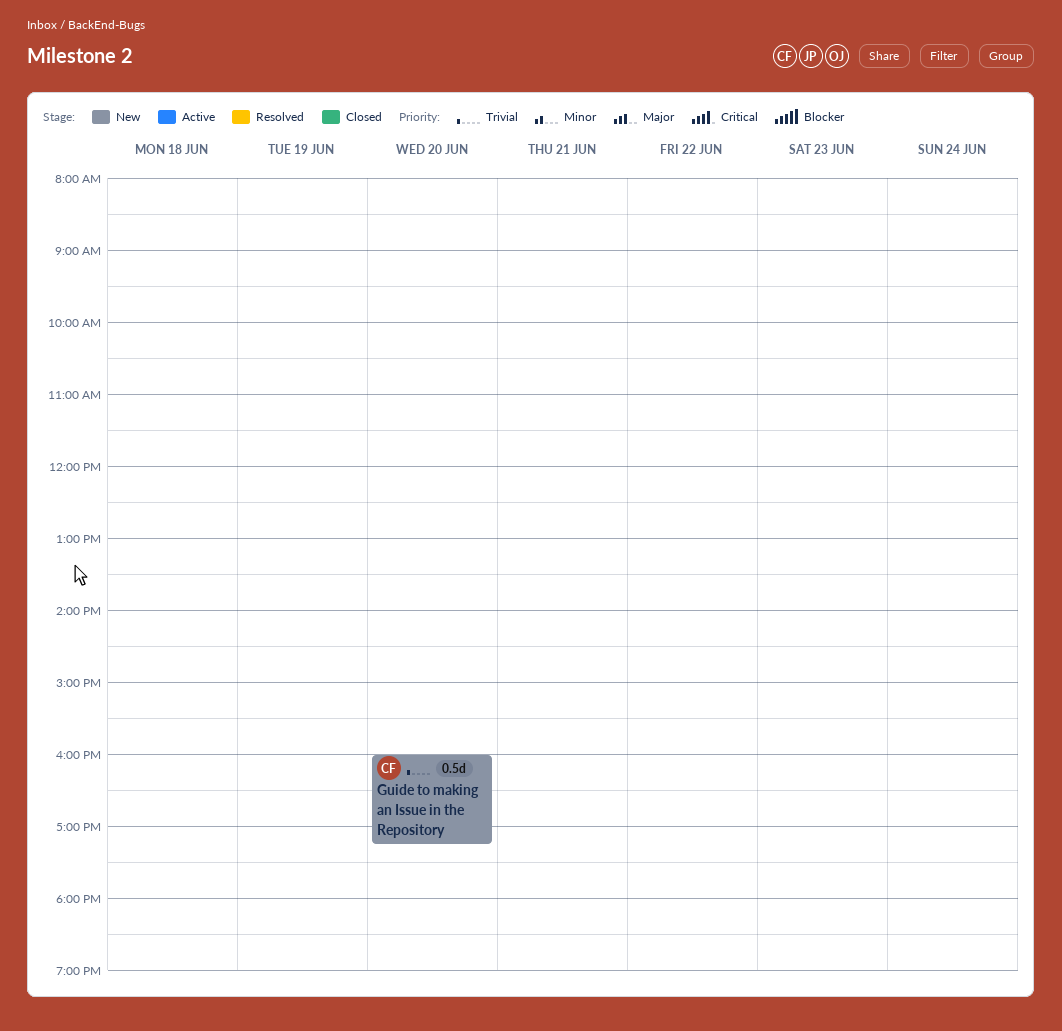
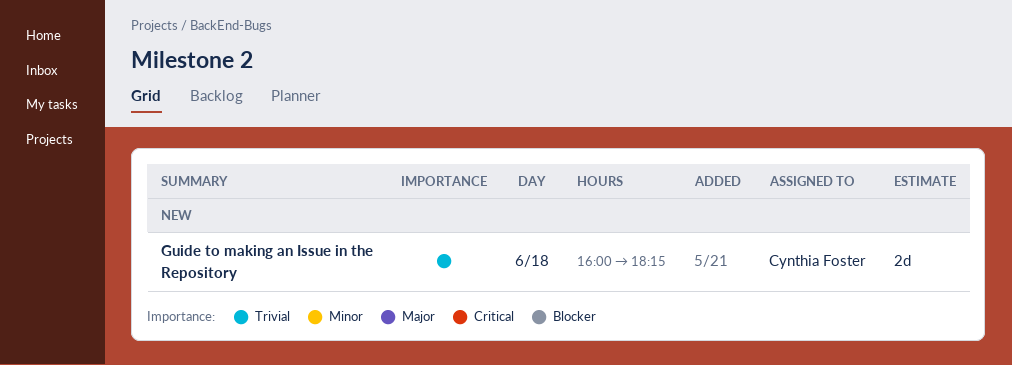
Guide to making an Issue in the Repository, estimate: 0.5d -> 2d
Guide to making an Issue in the Repository, day: Jun 20 -> Jun 18
Guide to making an Issue in the Repository, ends: 17:15 -> 18:15

